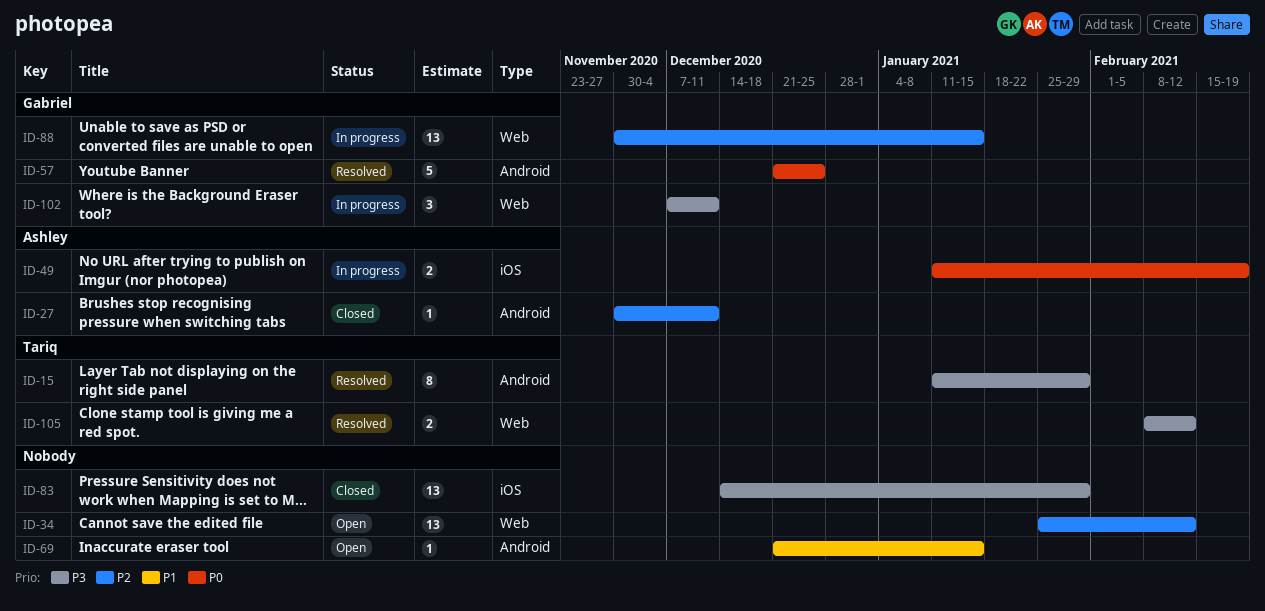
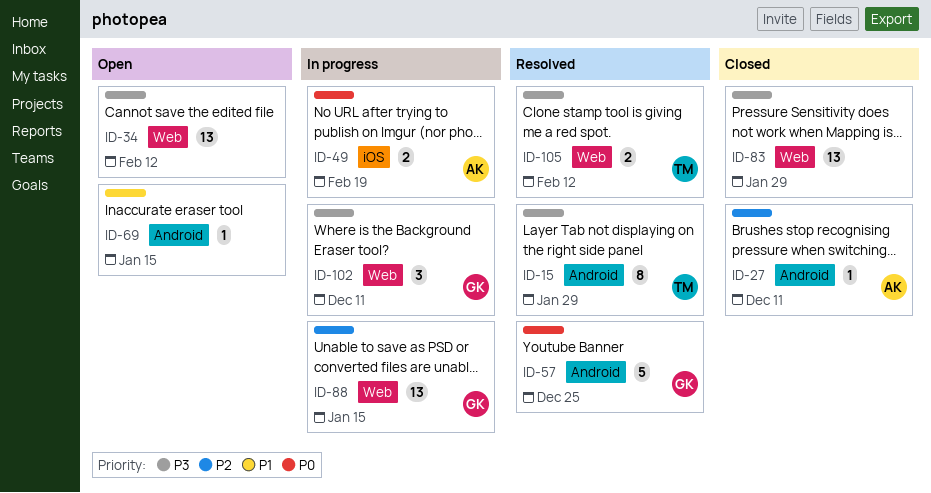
ID-34, priority: P2 -> P3
ID-83, label: iOS -> Web

